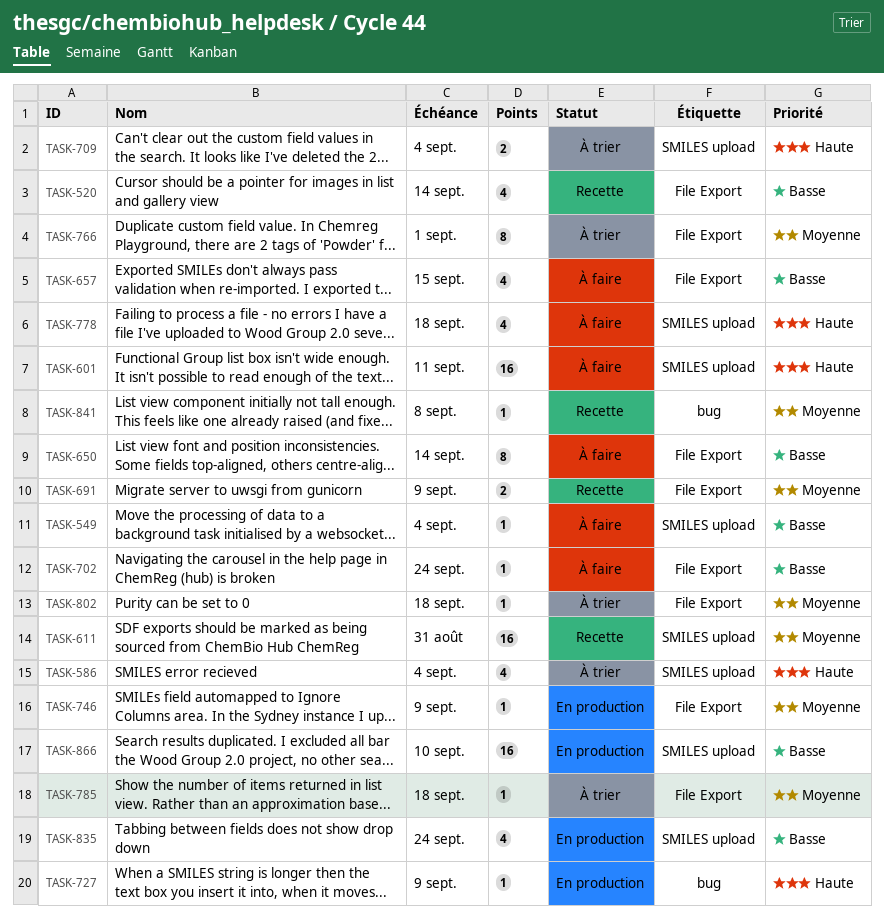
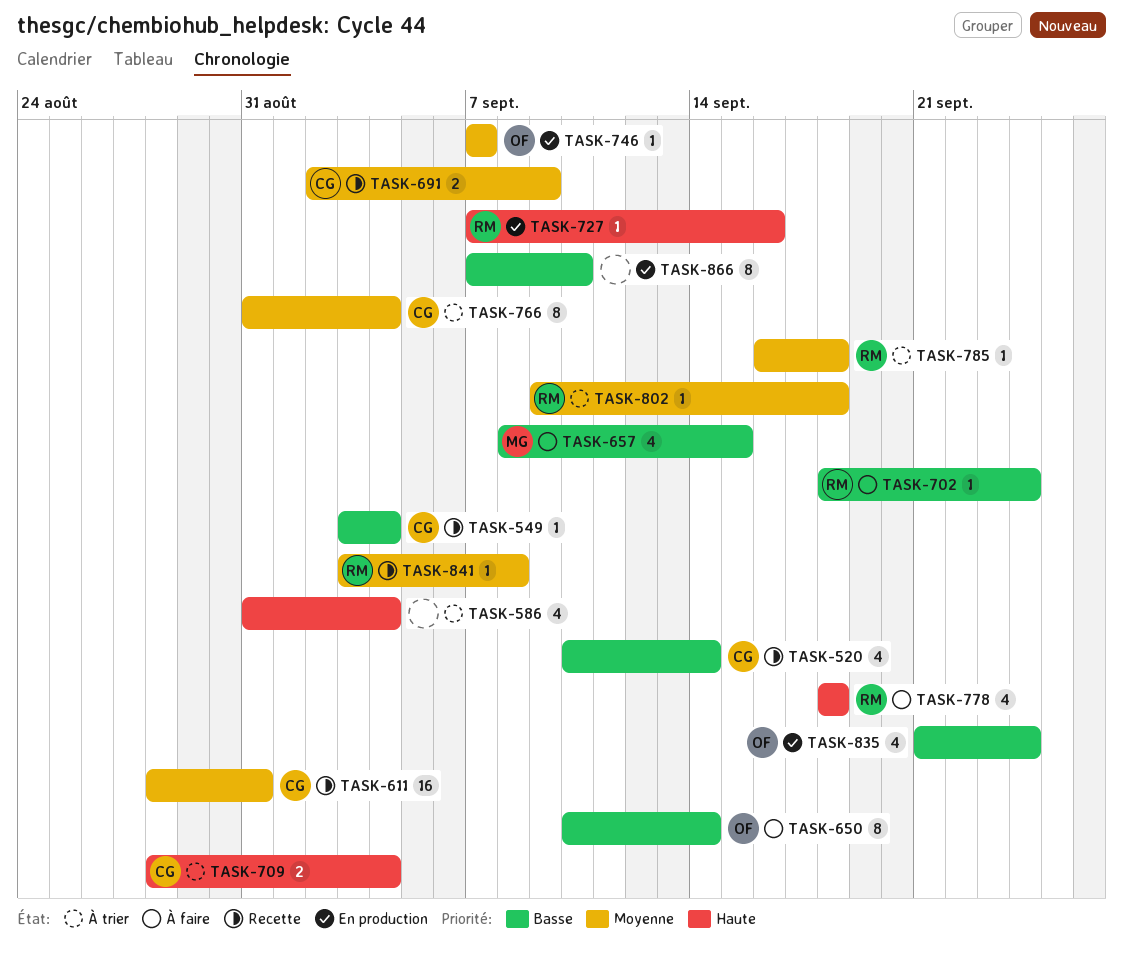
TASK-549, status: À faire -> Recette
TASK-601: present -> none
TASK-727, due: Sep 9 -> Sep 16
TASK-746, due: Sep 9 -> Sep 7
TASK-766, due: Sep 1 -> Sep 4
TASK-866, estimate: 16 -> 8

